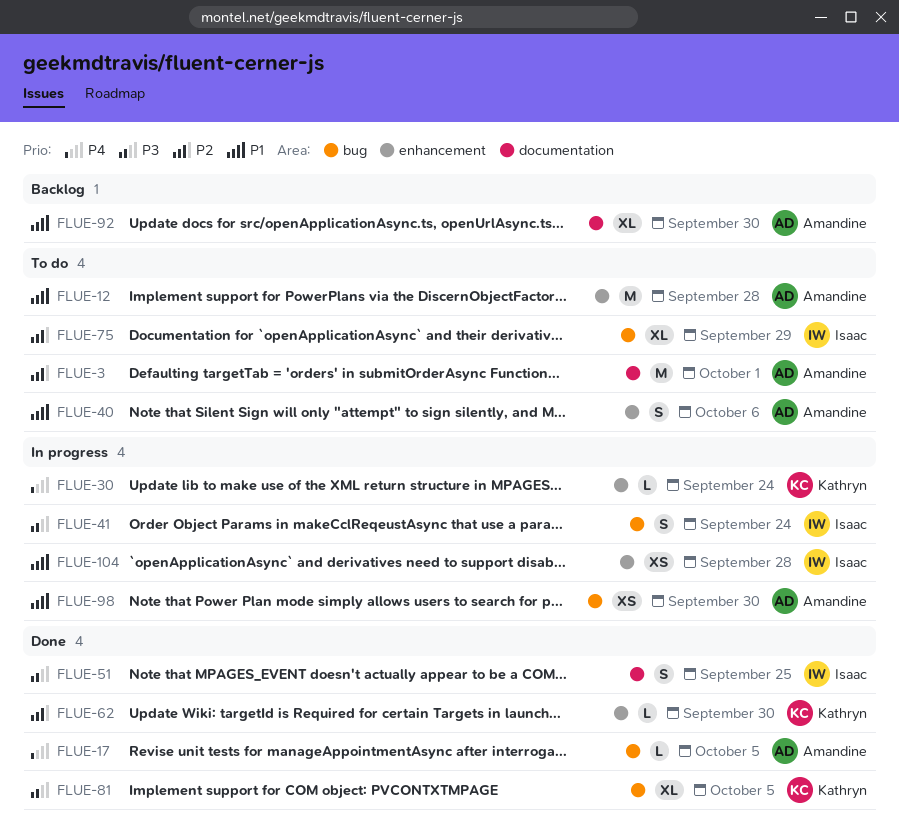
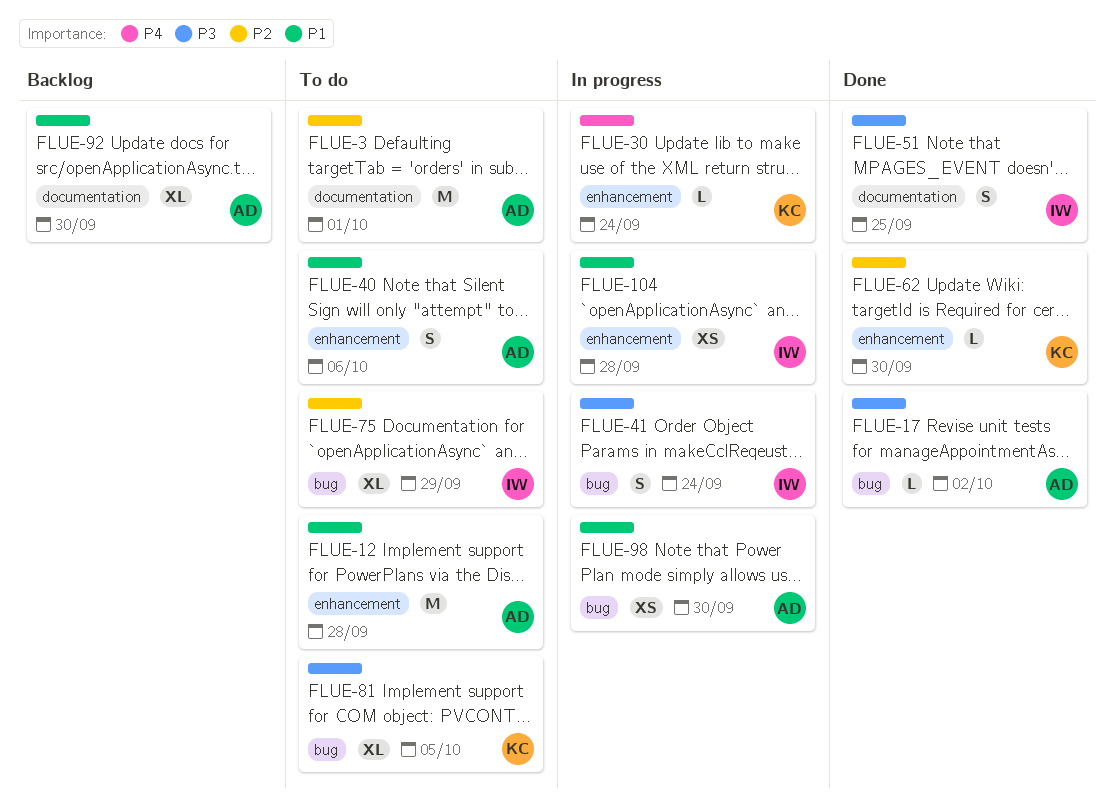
FLUE-17, priority: P4 -> P3
FLUE-17, due: Oct 5 -> Oct 2
FLUE-81, status: Done -> To do

